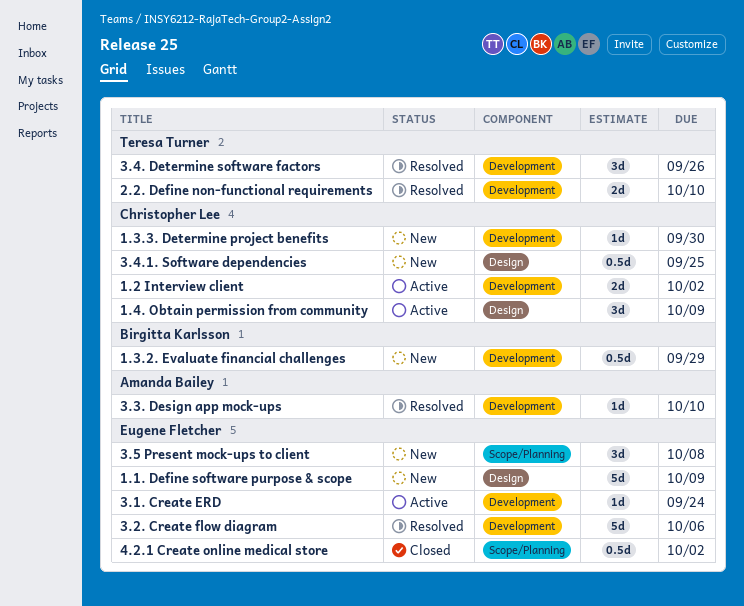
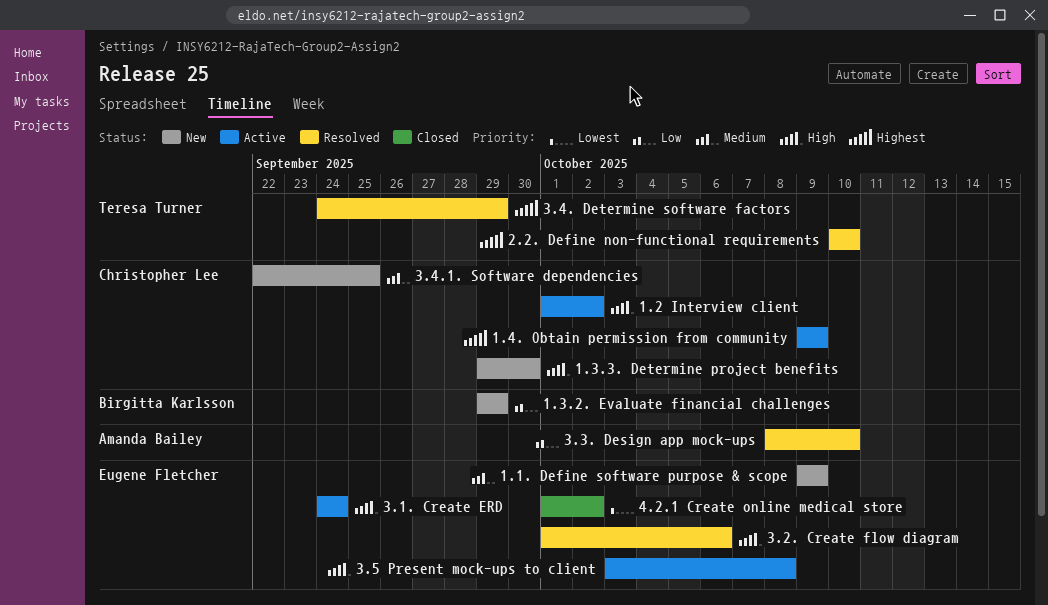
3.4. Determine software factors, due: Sep 26 -> Sep 29
3.5 Present mock-ups to client, status: New -> Active

